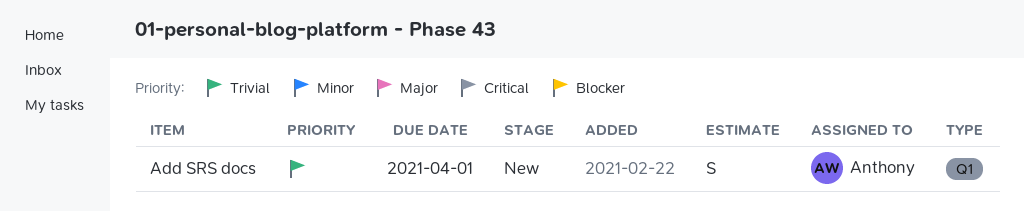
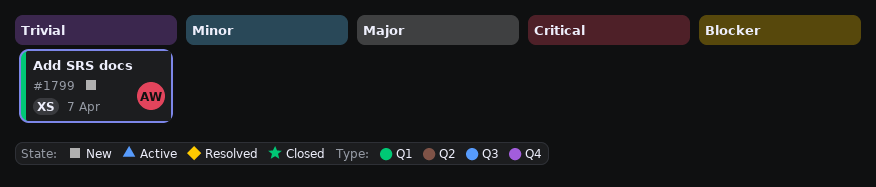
Add SRS docs, estimate: S -> XS
Add SRS docs, due: Apr 1 -> Apr 7

